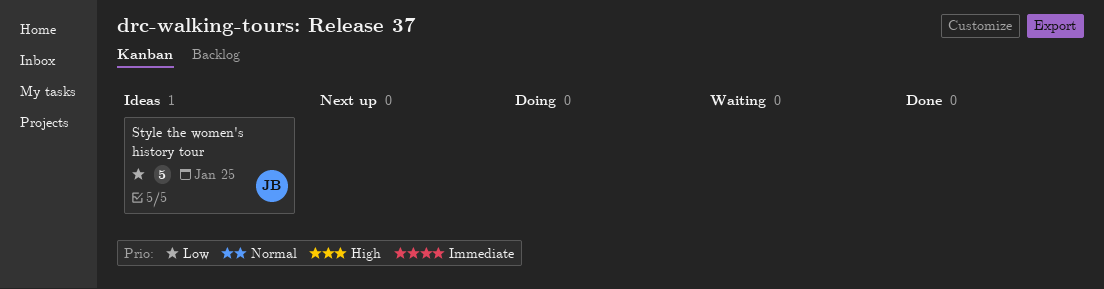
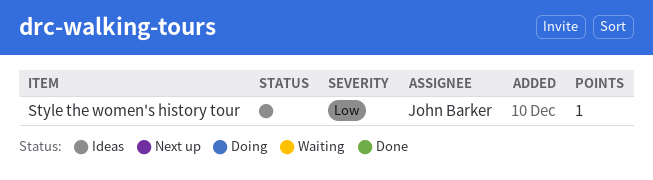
Style the women's history tour, estimate: 5 -> 1

